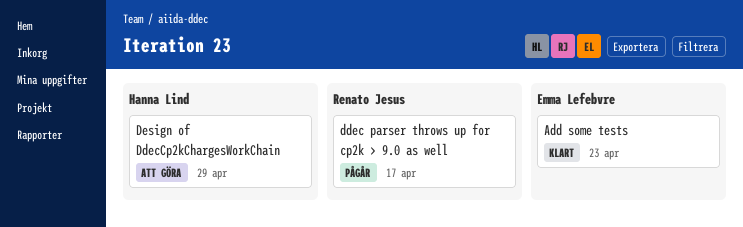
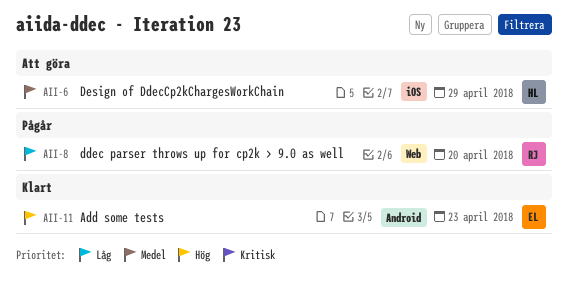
ddec parser throws up for cp2k > 9.0 as well, due: Apr 17 -> Apr 20

